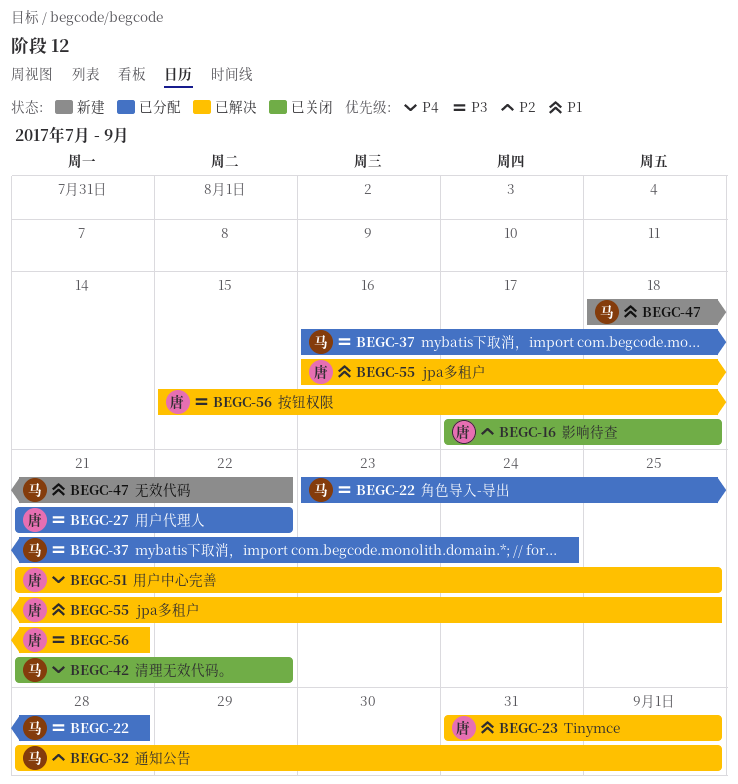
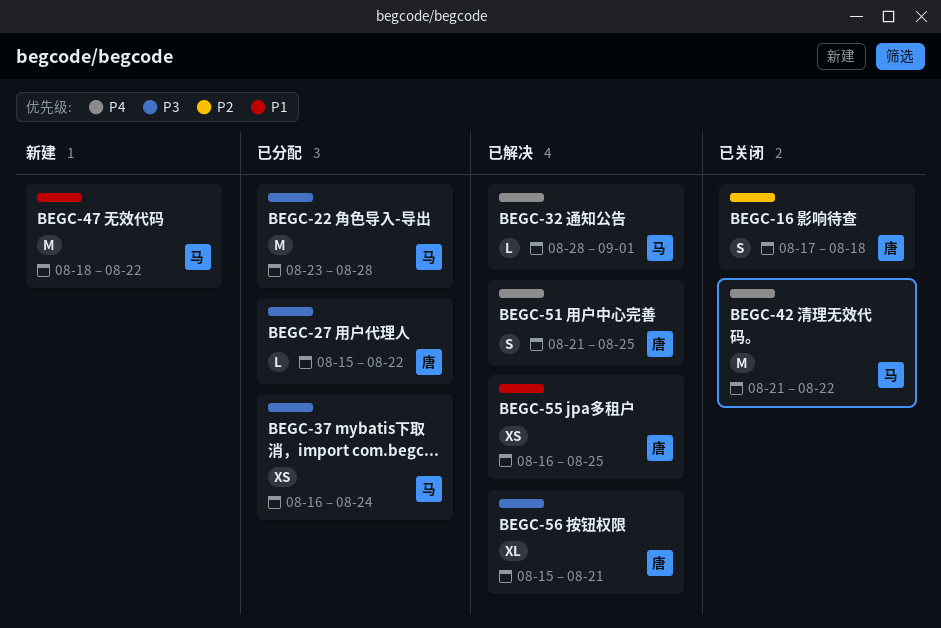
BEGC-23: present -> none
BEGC-27, start: Aug 21 -> Aug 15
BEGC-32, priority: P2 -> P4

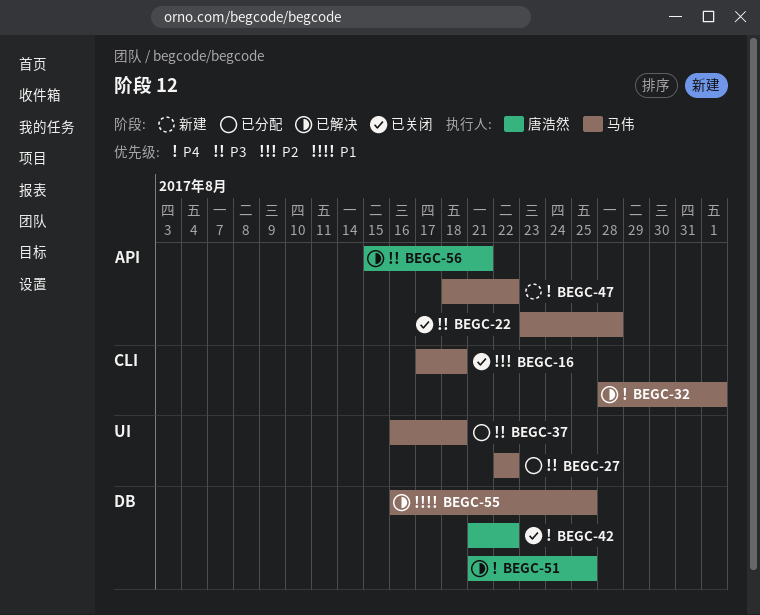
BEGC-16, owner: 唐浩然 -> 马伟
BEGC-22, status: 已分配 -> 已关闭
BEGC-27, owner: 唐浩然 -> 马伟
BEGC-27, start: Aug 15 -> Aug 22
BEGC-37, due: Aug 24 -> Aug 18
BEGC-42, owner: 马伟 -> 唐浩然
BEGC-47, priority: P1 -> P4
BEGC-55, owner: 唐浩然 -> 马伟

